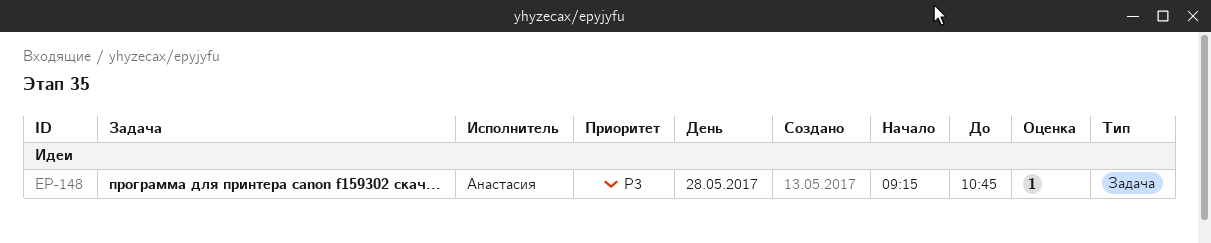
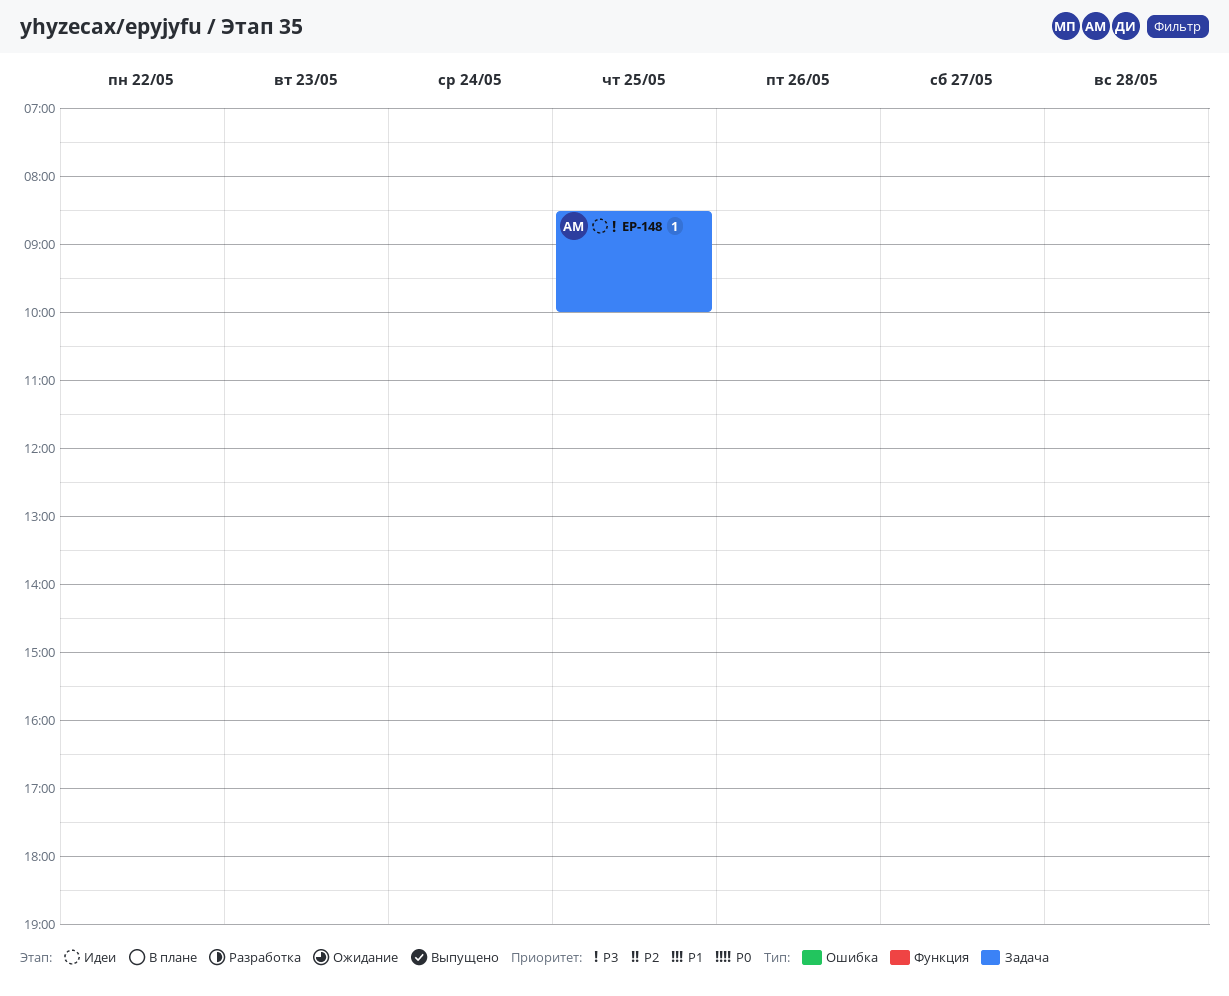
EP-148, day: May 28 -> May 25
EP-148, begins: 09:15 -> 08:30
EP-148, ends: 10:45 -> 10:00

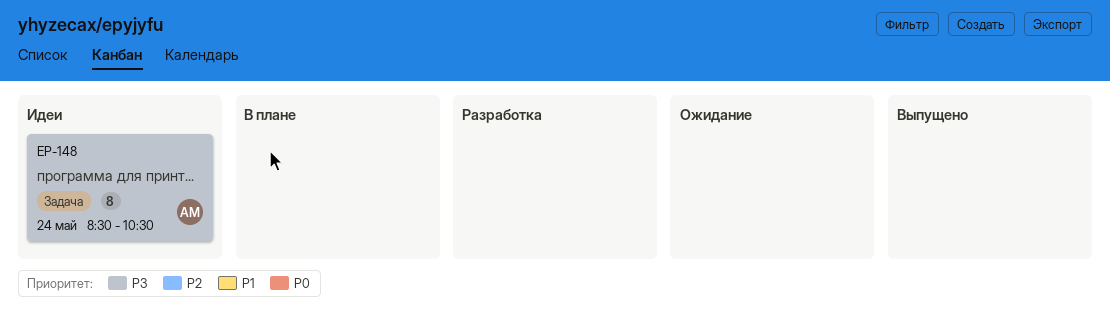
EP-148, estimate: 1 -> 8
EP-148, day: May 25 -> May 24
EP-148, ends: 10:00 -> 10:30

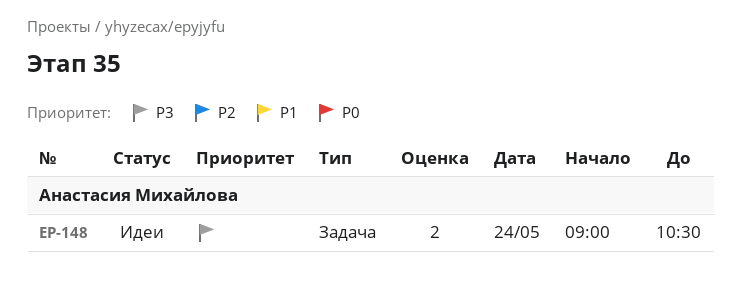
EP-148, estimate: 8 -> 2
EP-148, begins: 08:30 -> 09:00

